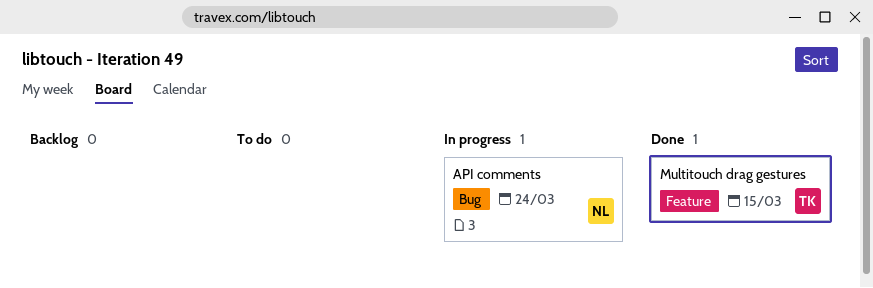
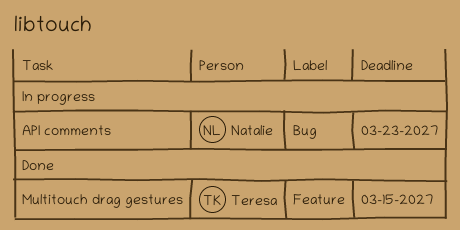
API comments, due: Mar 24 -> Mar 23

